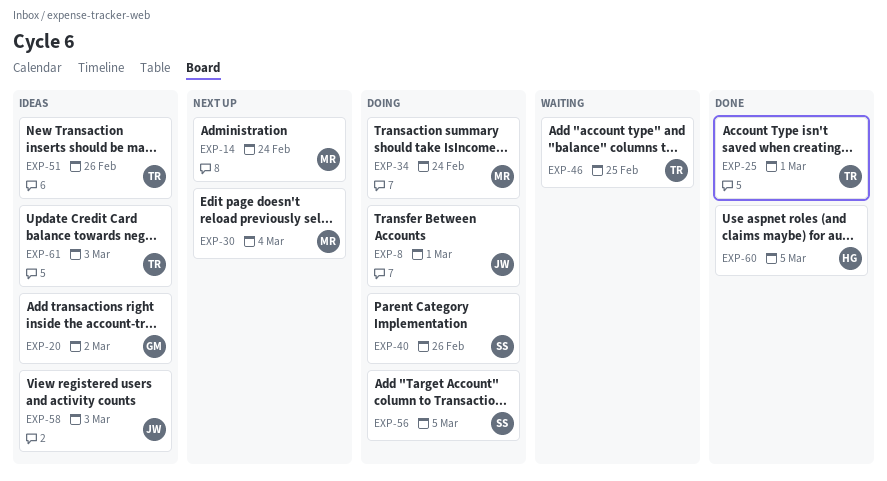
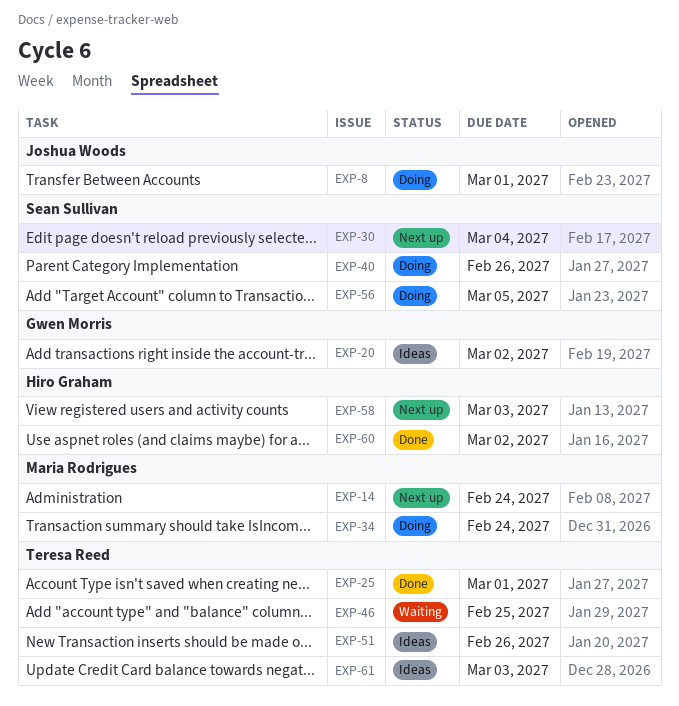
EXP-30, owner: Maria Rodrigues -> Sean Sullivan
EXP-58, status: Ideas -> Next up
EXP-58, owner: Joshua Woods -> Hiro Graham
EXP-60, due: Mar 5 -> Mar 2

